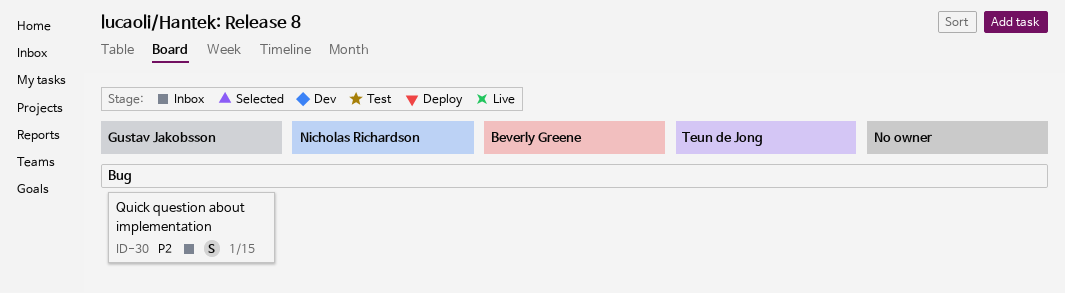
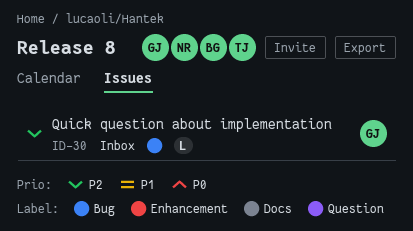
ID-30, estimate: S -> L

